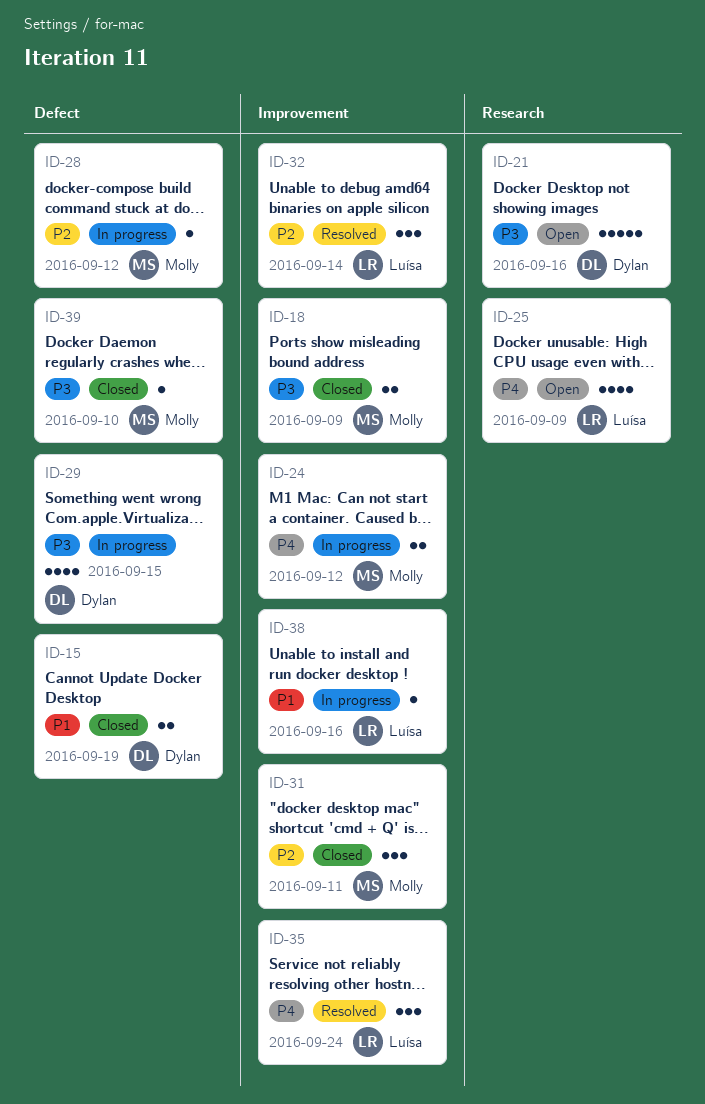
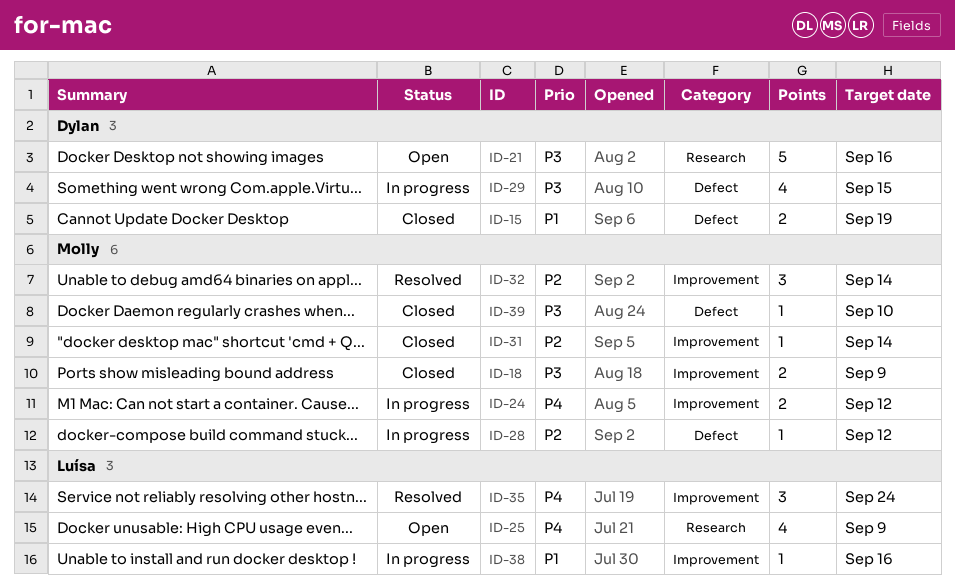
ID-31, estimate: 3 -> 1
ID-31, due: Sep 11 -> Sep 14
ID-32, owner: Luísa -> Molly

